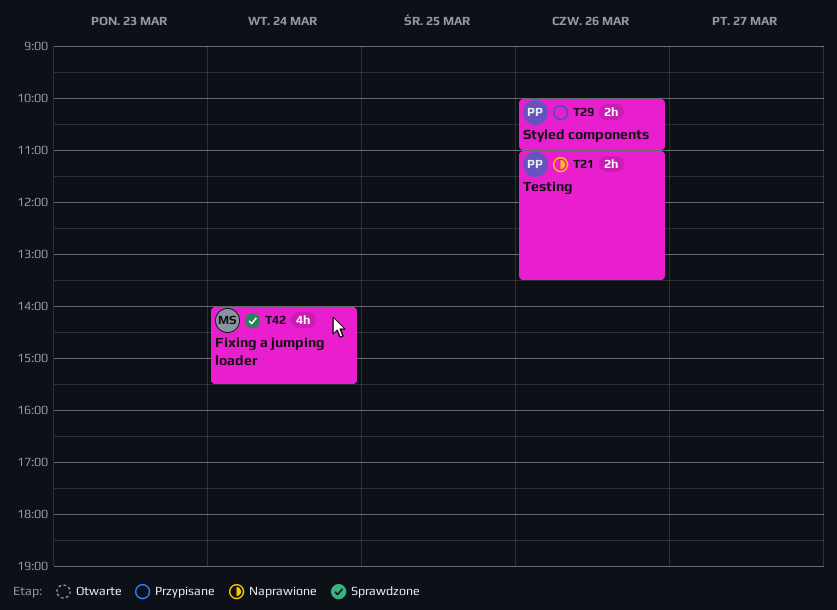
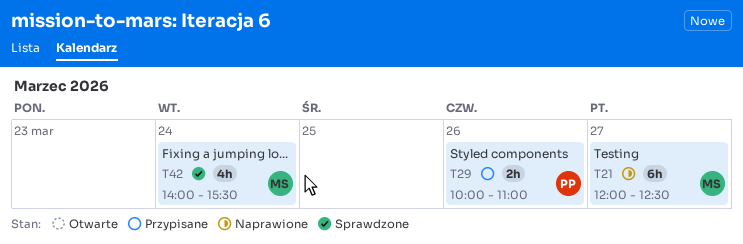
T21, owner: PP -> MS
T21, estimate: 2h -> 6h
T21, day: Mar 26 -> Mar 27
T21, begins: 11:00 -> 12:00
T21, ends: 13:30 -> 12:30

